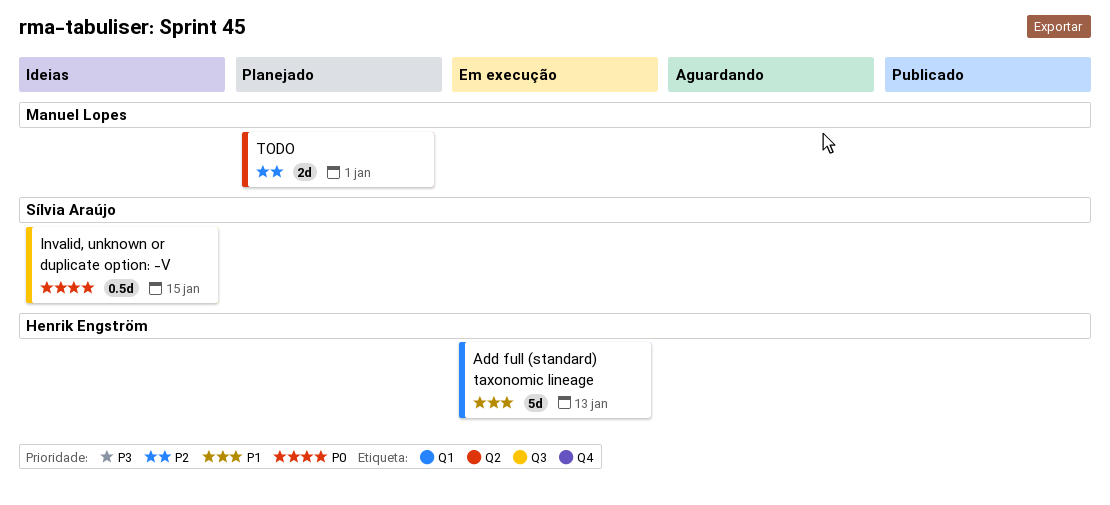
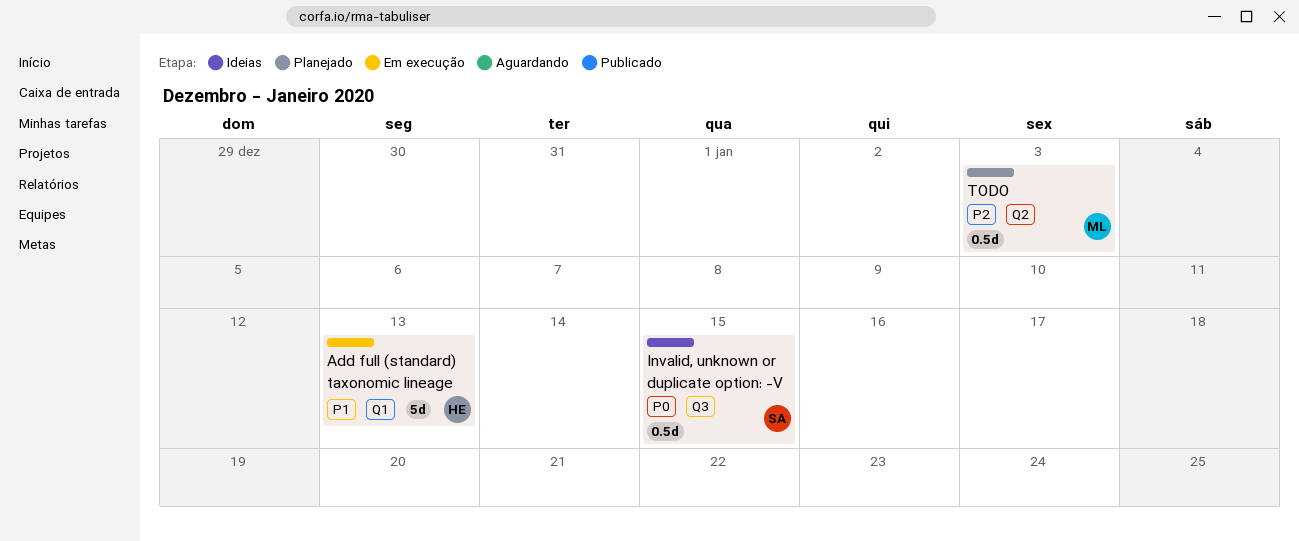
TODO, estimate: 2d -> 0.5d
TODO, due: Jan 1 -> Jan 3

